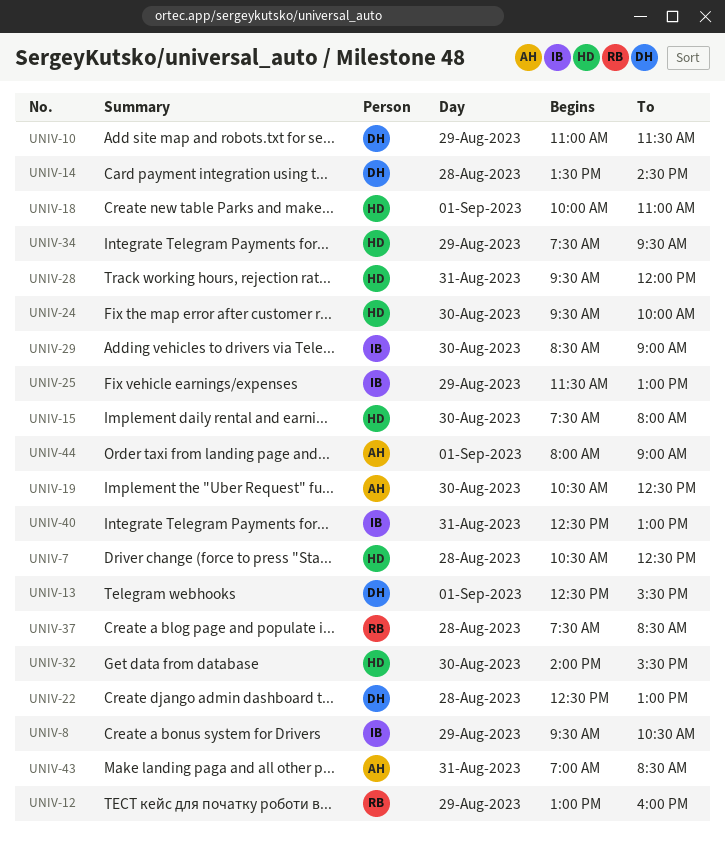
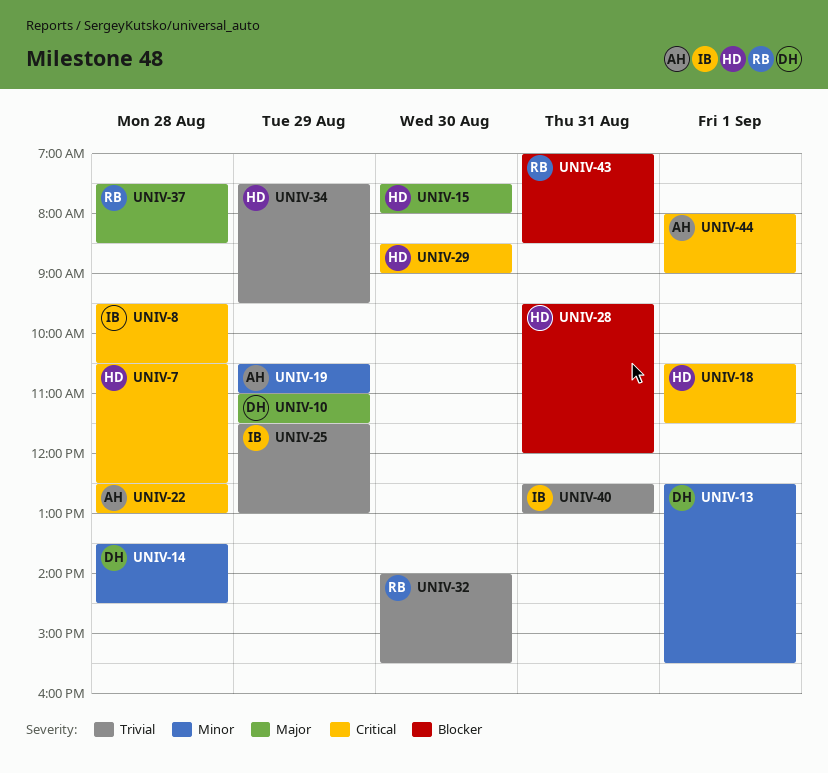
UNIV-8, day: Aug 29 -> Aug 28
UNIV-12: present -> none
UNIV-18, begins: 10:00 -> 10:30
UNIV-18, ends: 11:00 -> 11:30
UNIV-19, day: Aug 30 -> Aug 29
UNIV-19, ends: 12:30 -> 11:00
UNIV-22, owner: DH -> AH
UNIV-24: present -> none
UNIV-29, owner: IB -> HD
UNIV-32, owner: HD -> RB
UNIV-43, owner: AH -> RB

